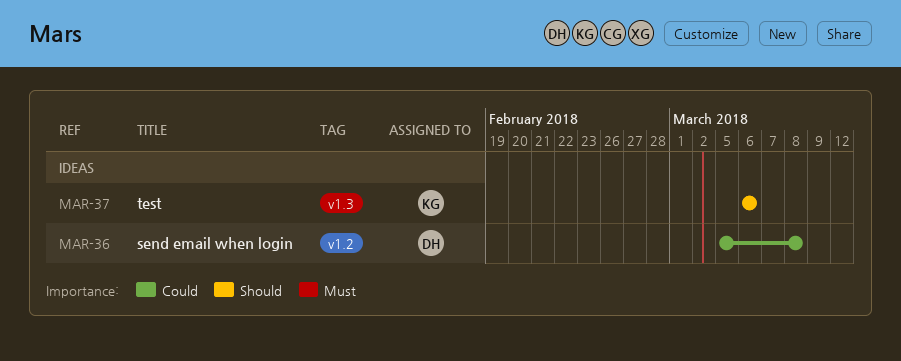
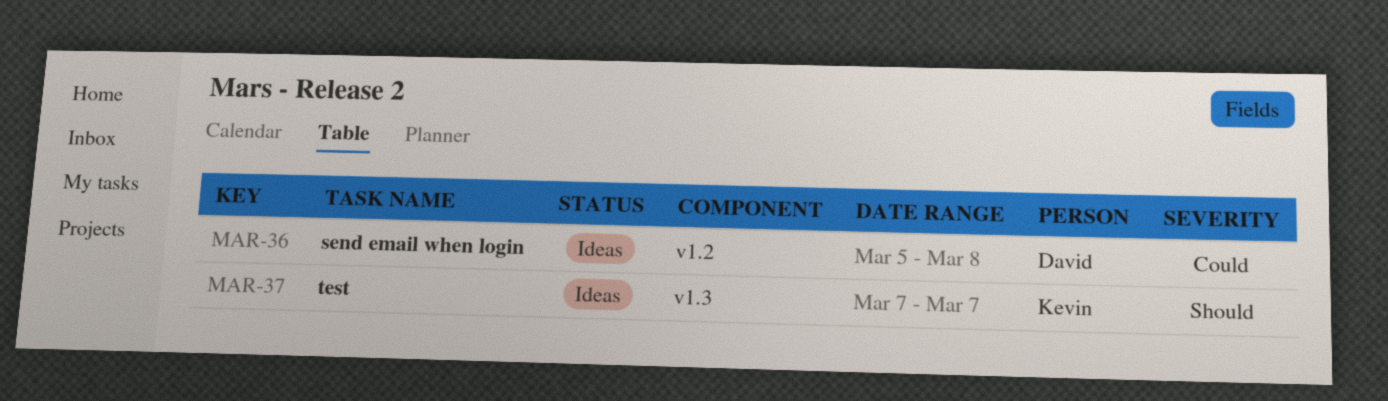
MAR-37, start: Mar 6 -> Mar 7
MAR-37, due: Mar 6 -> Mar 7

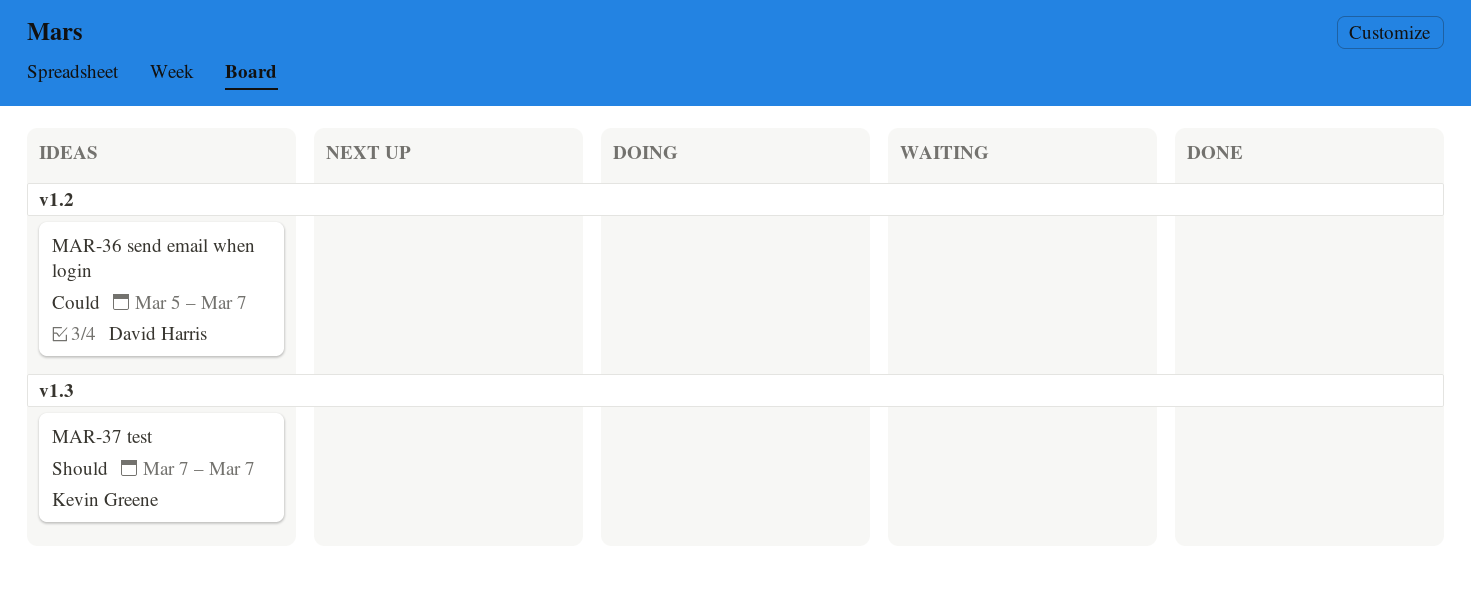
MAR-36, due: Mar 8 -> Mar 7

